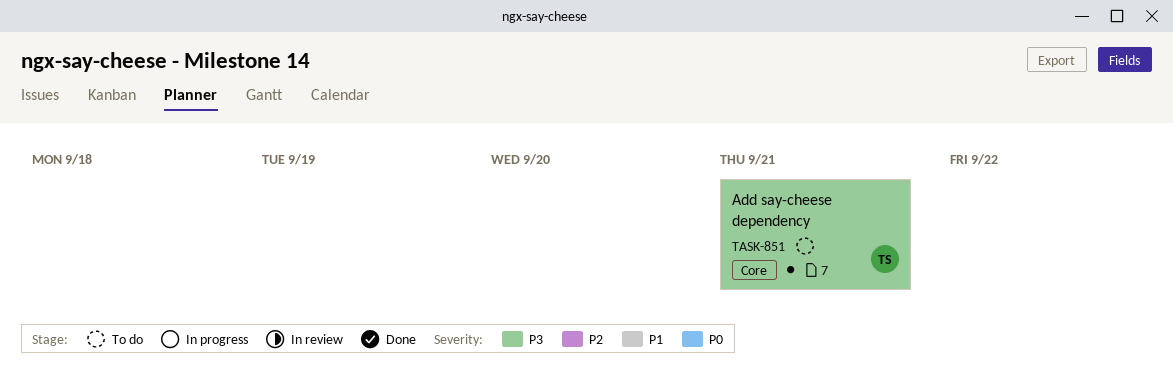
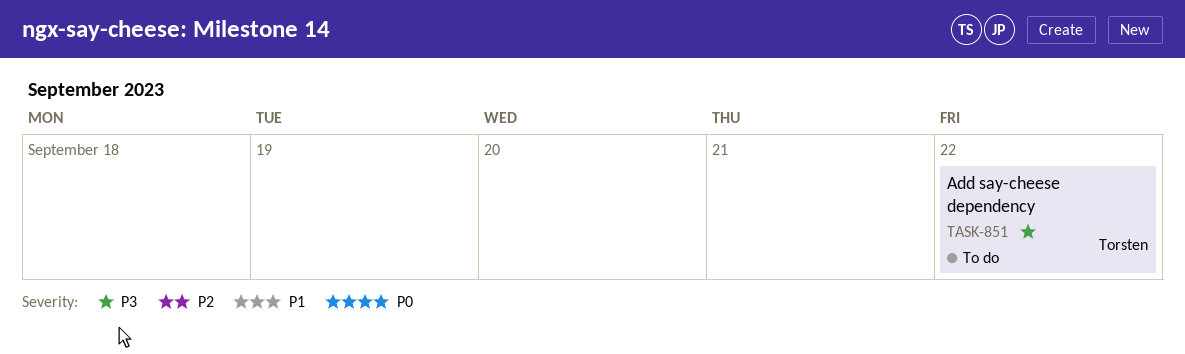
TASK-851, due: Sep 21 -> Sep 22

